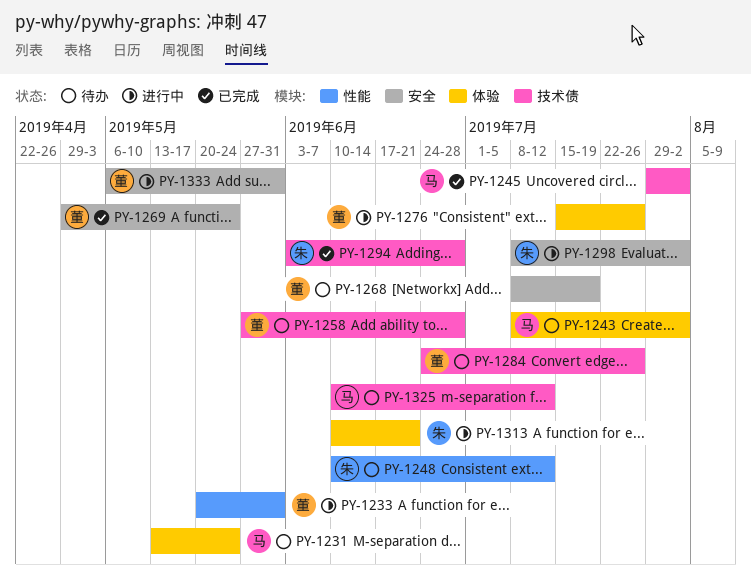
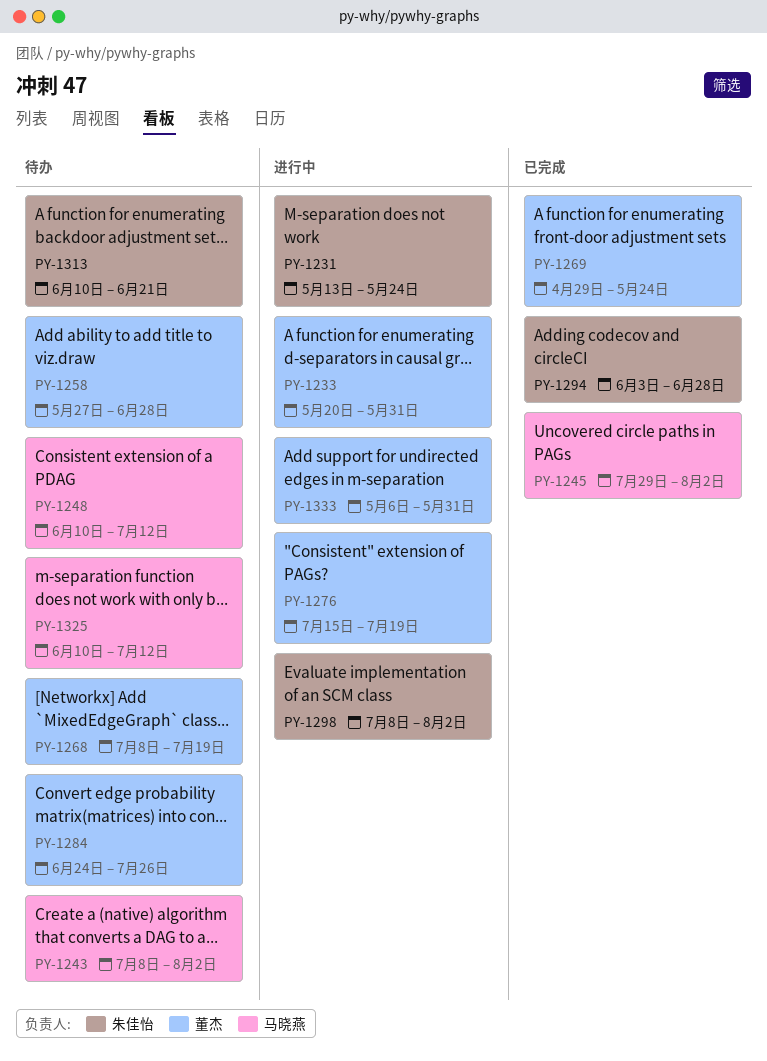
PY-1231, status: 待办 -> 进行中
PY-1231, owner: 马晓燕 -> 朱佳怡
PY-1248, owner: 朱佳怡 -> 马晓燕
PY-1276, due: Jul 26 -> Jul 19
PY-1313, status: 进行中 -> 待办

